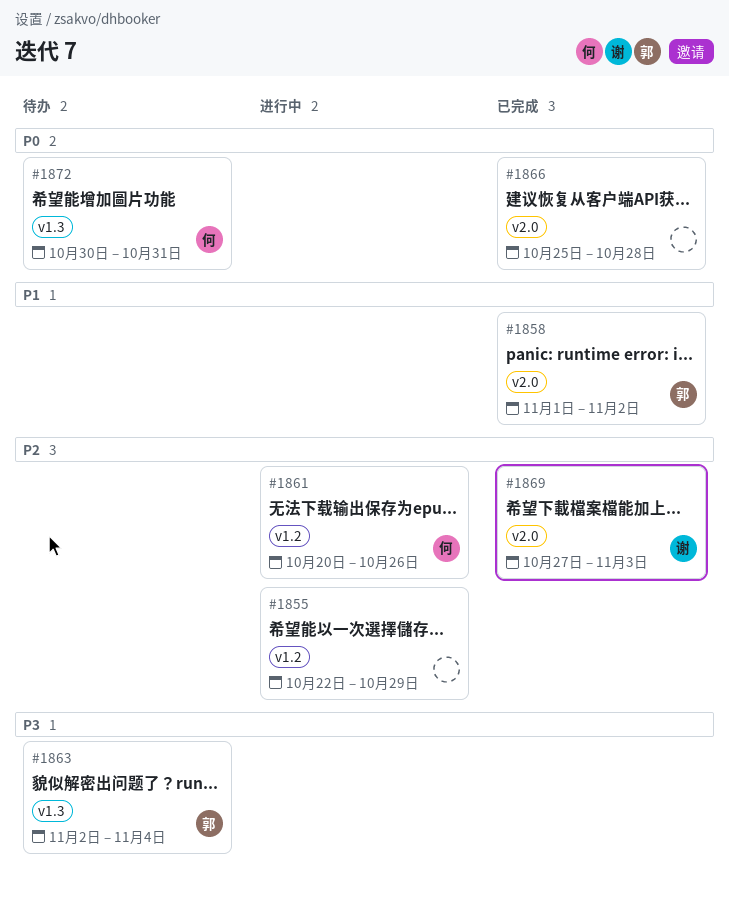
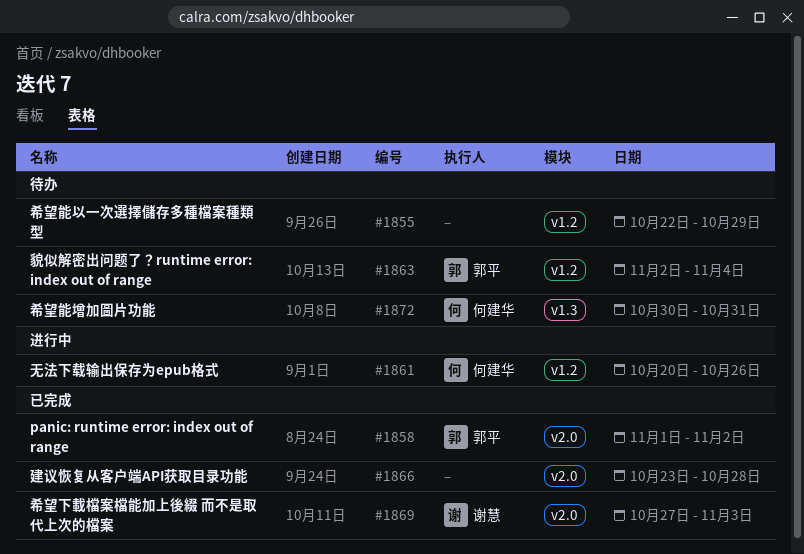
#1855, status: 进行中 -> 待办
#1863, label: v1.3 -> v1.2
#1866, start: Oct 25 -> Oct 23

